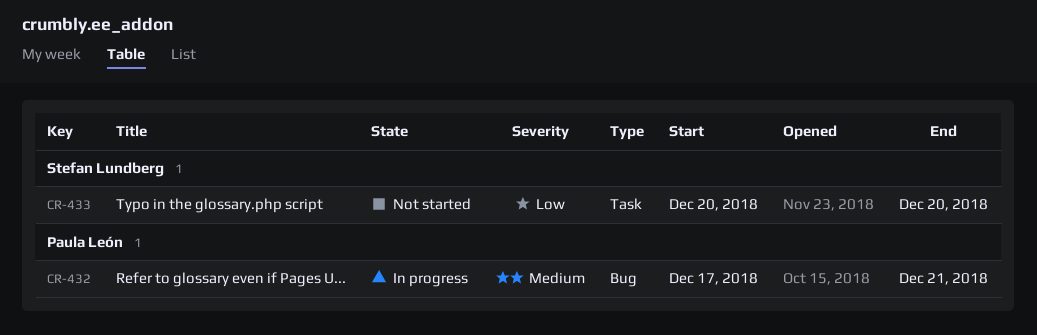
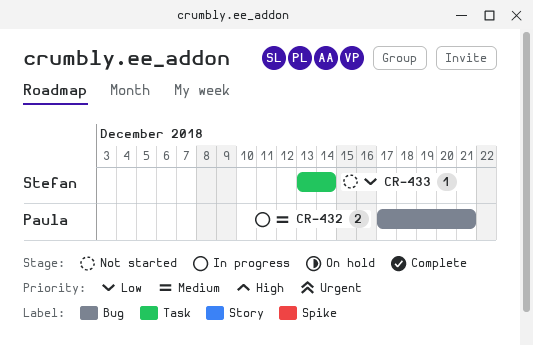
CR-433, start: Dec 20 -> Dec 13
CR-433, due: Dec 20 -> Dec 14

